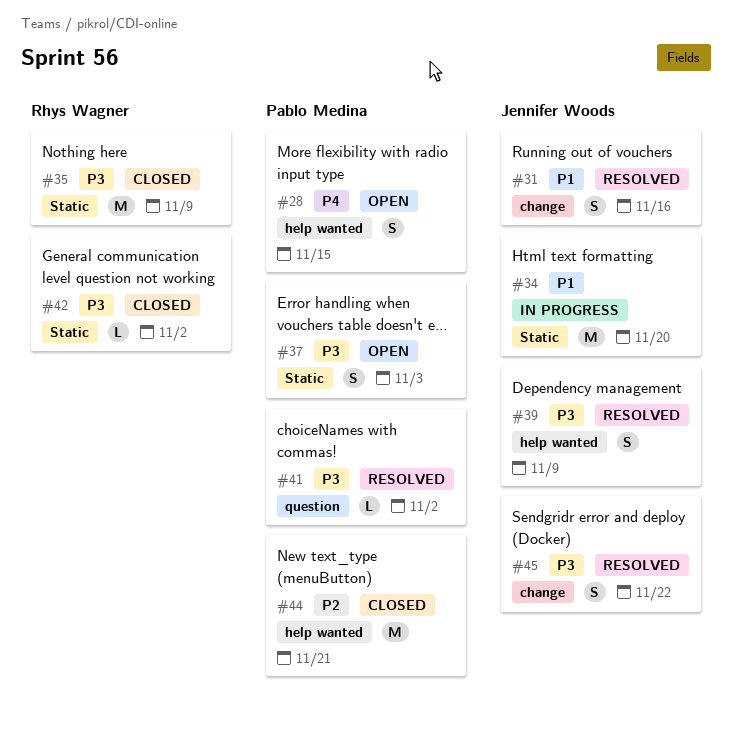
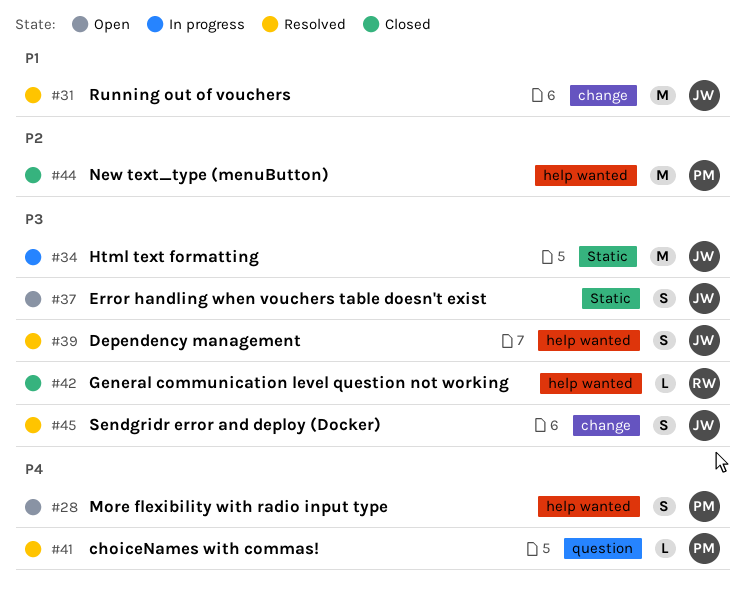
#31, estimate: S -> M
#34, priority: P1 -> P3
#35: present -> none
#37, owner: Pablo Medina -> Jennifer Woods
#41, priority: P3 -> P4
#42, label: Static -> help wanted

